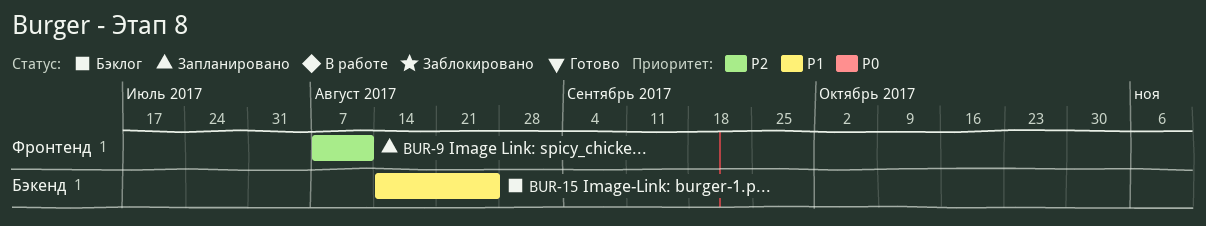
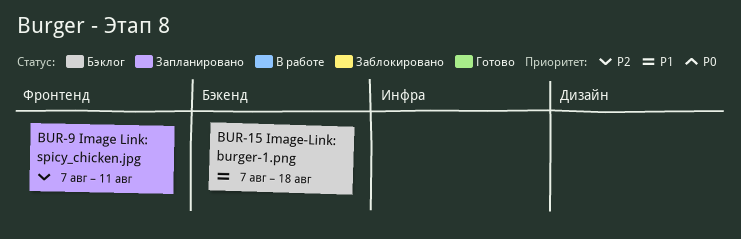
BUR-15, start: Aug 14 -> Aug 7
BUR-15, due: Aug 25 -> Aug 18

